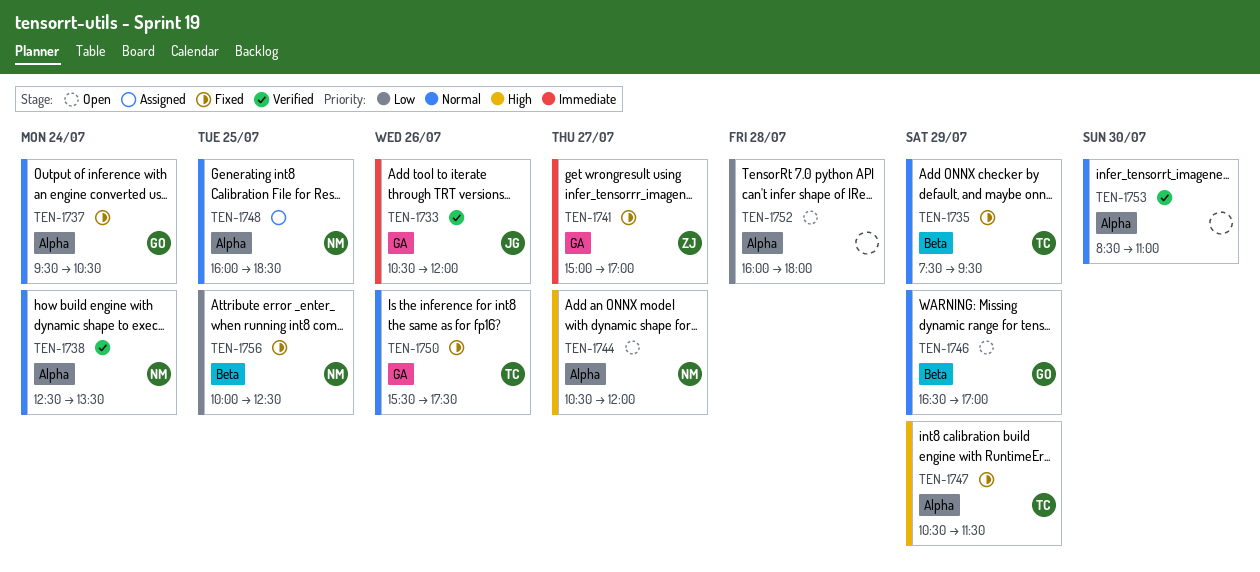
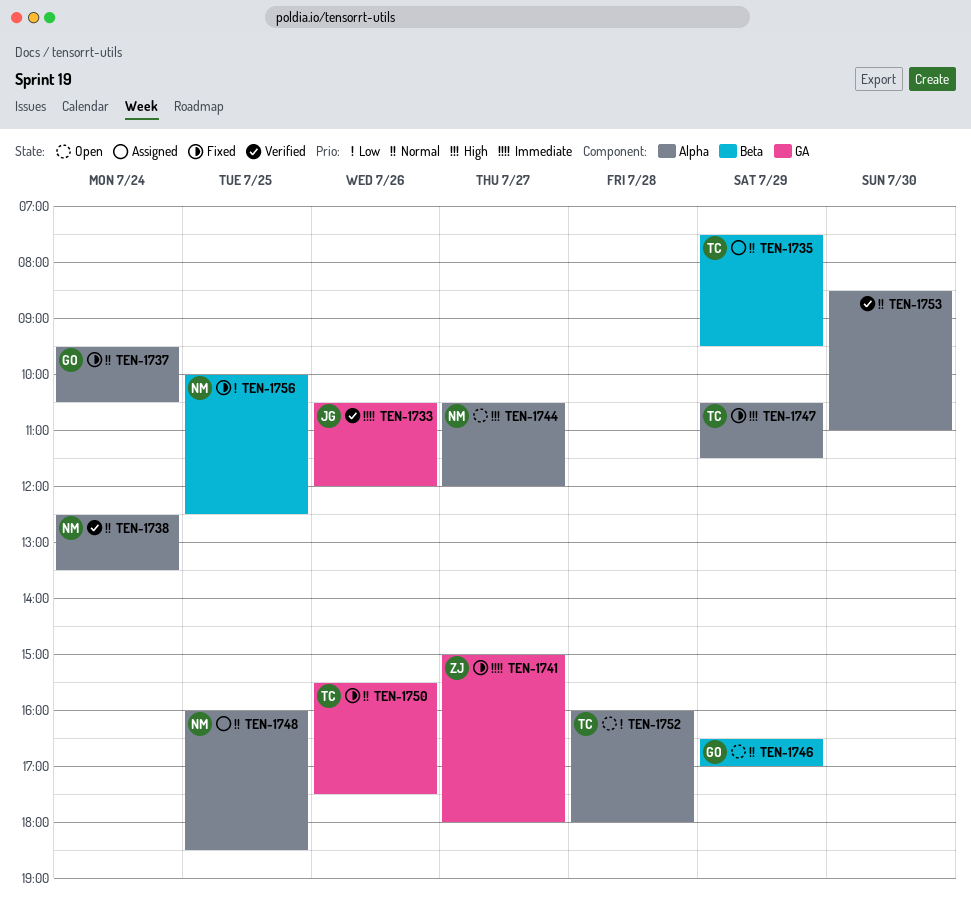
TEN-1735, status: Fixed -> Assigned
TEN-1741, ends: 17:00 -> 18:00
TEN-1752, owner: none -> TC

